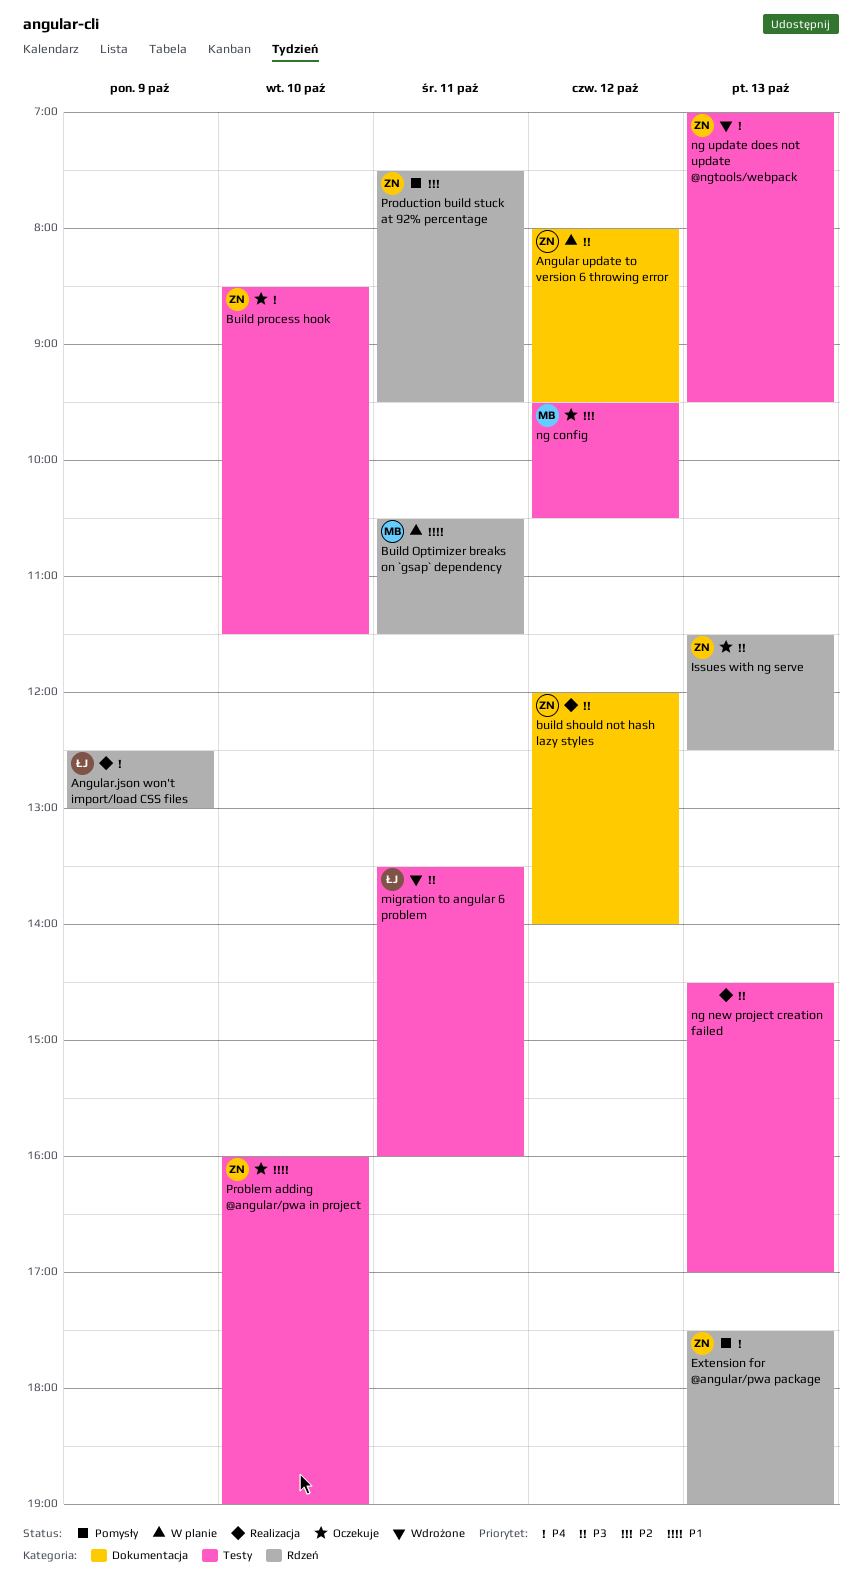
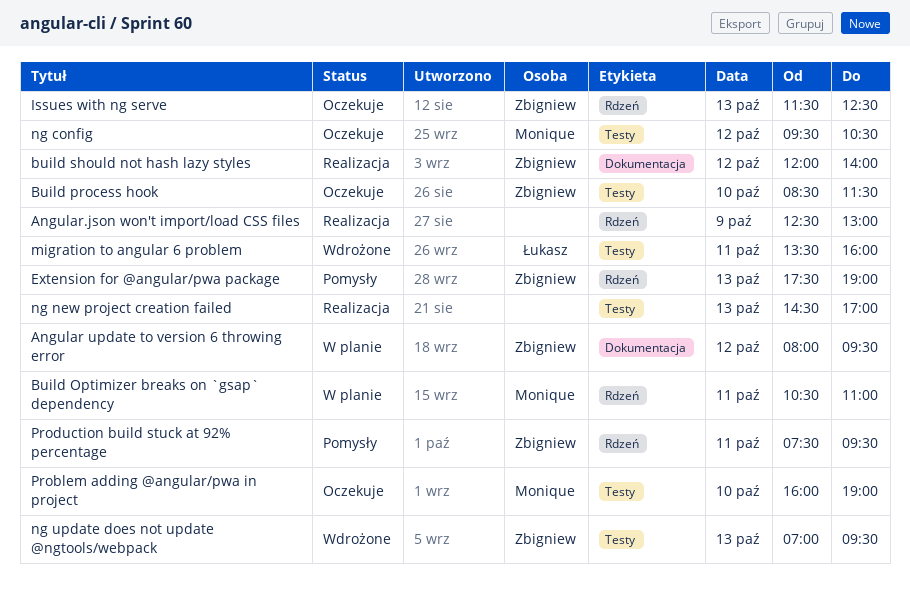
Angular.json won't import/load CSS files, owner: Łukasz -> none
Build Optimizer breaks on `gsap` dependency, ends: 11:30 -> 11:00
Problem adding @angular/pwa in project, owner: Zbigniew -> Monique

